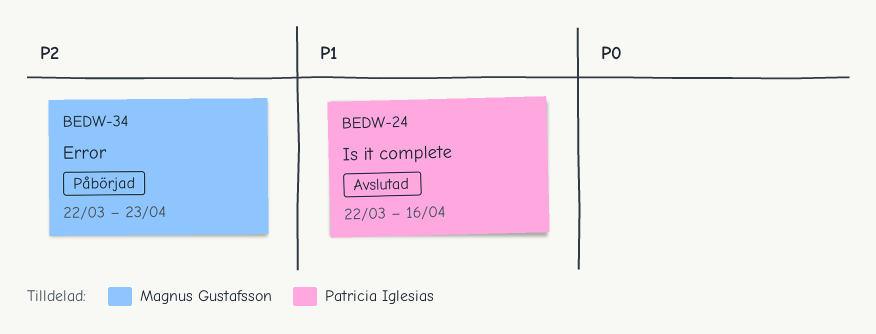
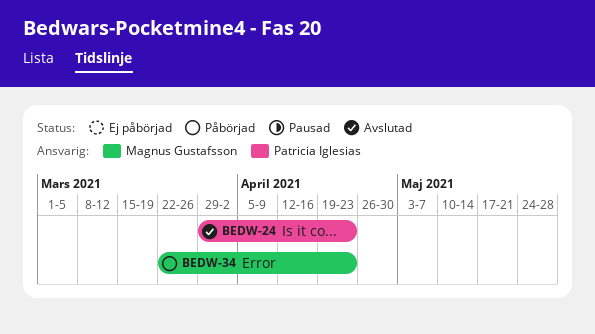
BEDW-24, start: Mar 22 -> Mar 29
BEDW-24, due: Apr 16 -> Apr 23

